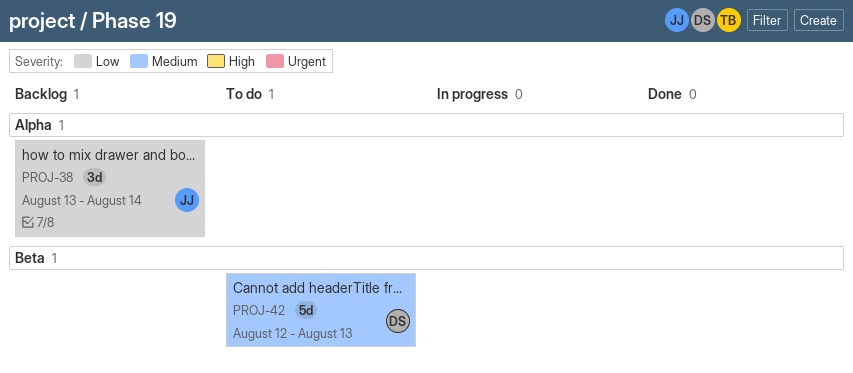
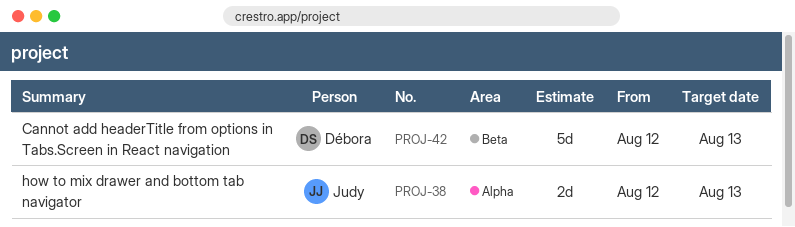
PROJ-38, estimate: 3d -> 2d
PROJ-38, start: Aug 13 -> Aug 12
PROJ-38, due: Aug 14 -> Aug 13

